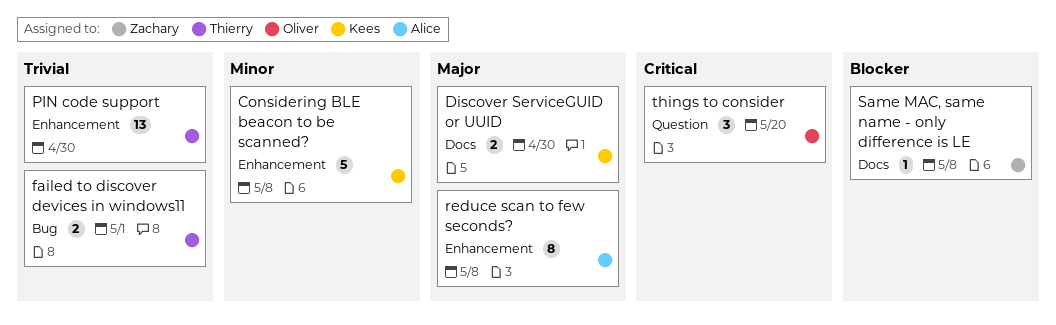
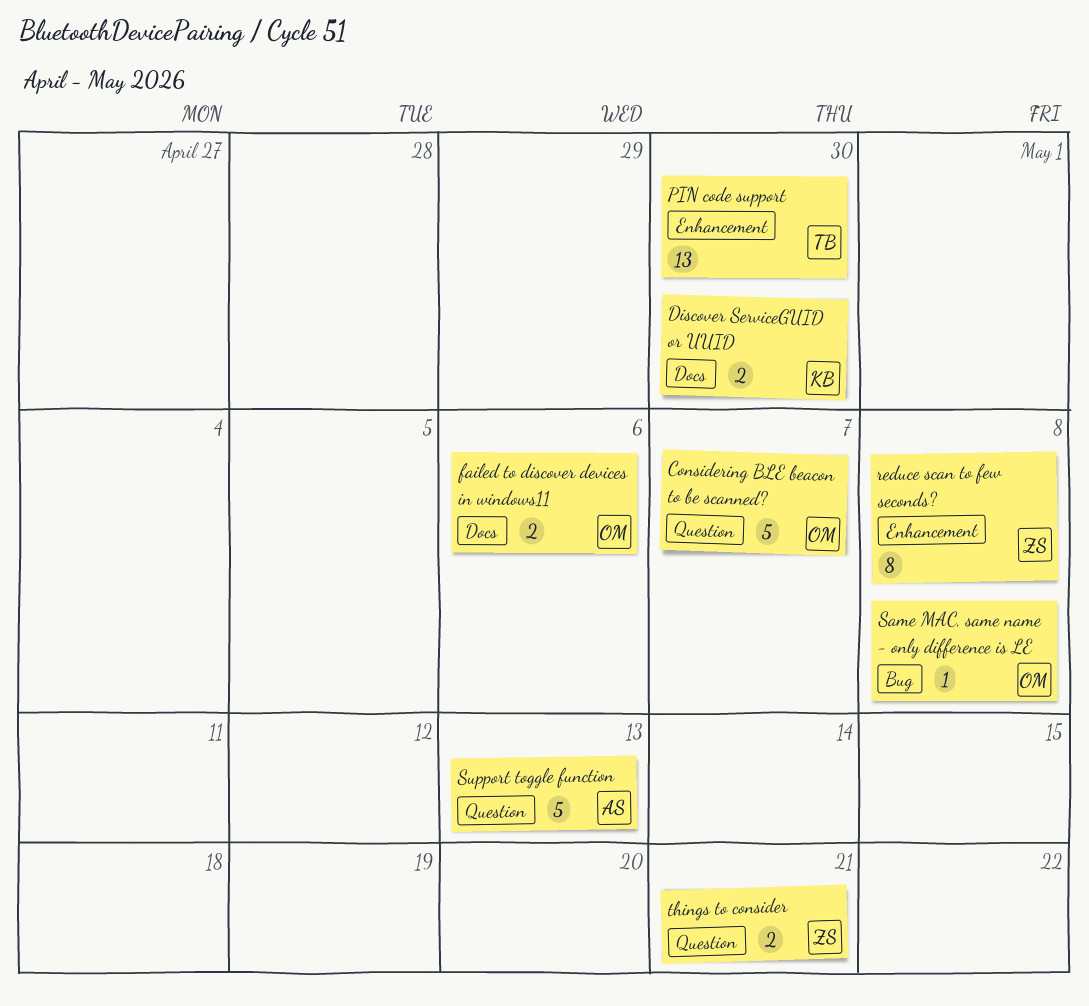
Considering BLE beacon to be scanned?, owner: Kees -> Oliver
Considering BLE beacon to be scanned?, label: Enhancement -> Question
Considering BLE beacon to be scanned?, due: May 8 -> May 7
failed to discover devices in windows11, owner: Thierry -> Oliver
failed to discover devices in windows11, label: Bug -> Docs
failed to discover devices in windows11, due: May 1 -> May 6
reduce scan to few seconds?, owner: Alice -> Zachary
Same MAC, same name - only difference is LE, owner: Zachary -> Oliver
Same MAC, same name - only difference is LE, label: Docs -> Bug
Support toggle function: none -> present
things to consider, owner: Oliver -> Zachary
things to consider, estimate: 3 -> 2
things to consider, due: May 20 -> May 21

